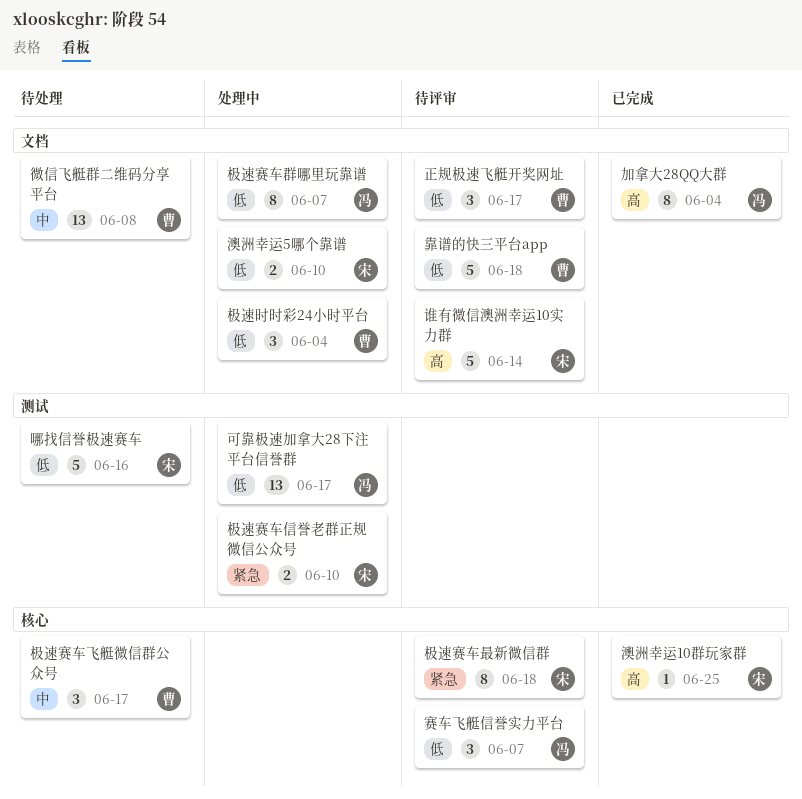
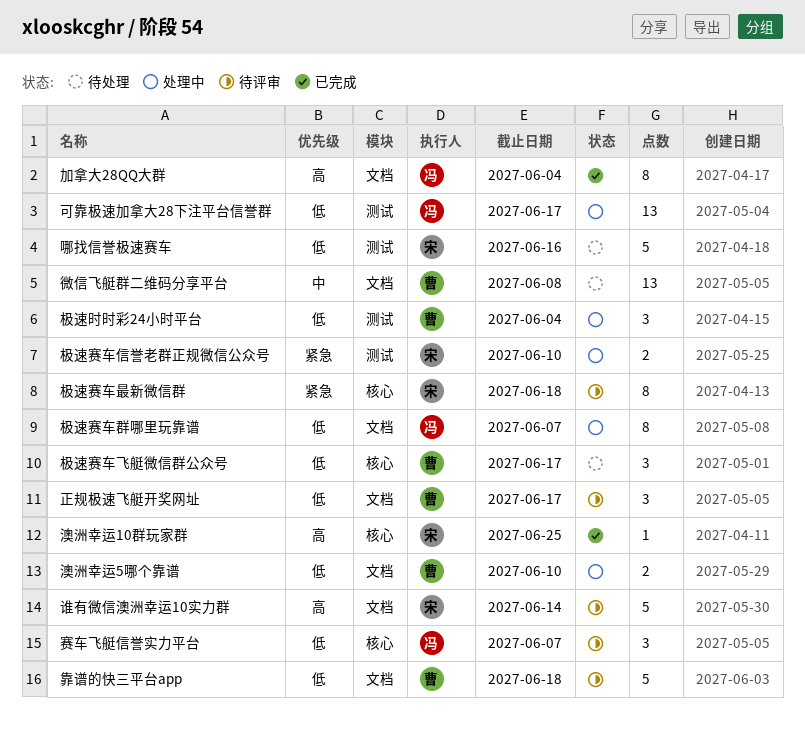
极速时时彩24小时平台, label: 文档 -> 测试
极速赛车飞艇微信群公众号, priority: 中 -> 低
澳洲幸运5哪个靠谱, owner: 宋 -> 曹

